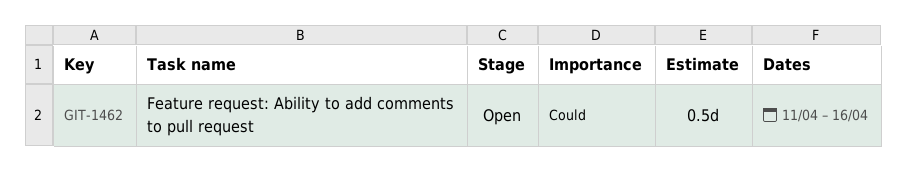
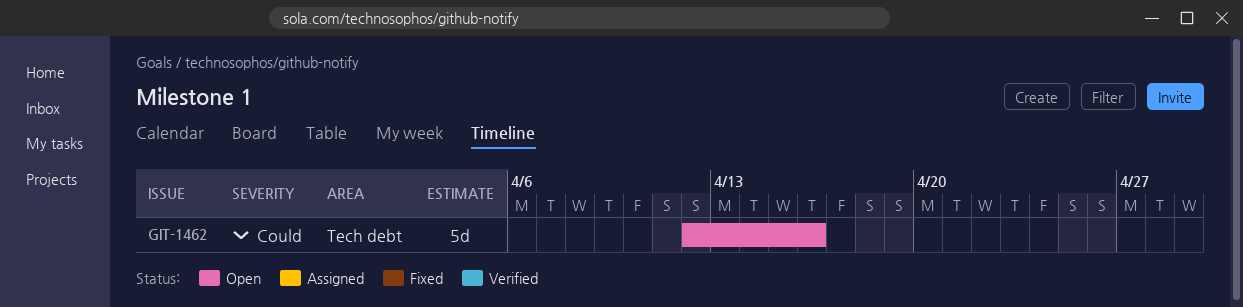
GIT-1462, estimate: 0.5d -> 5d
GIT-1462, start: Apr 11 -> Apr 12

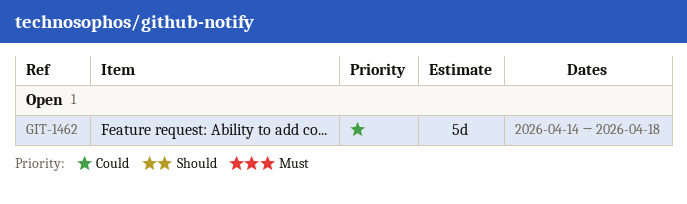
GIT-1462, start: Apr 12 -> Apr 14
GIT-1462, due: Apr 16 -> Apr 18

